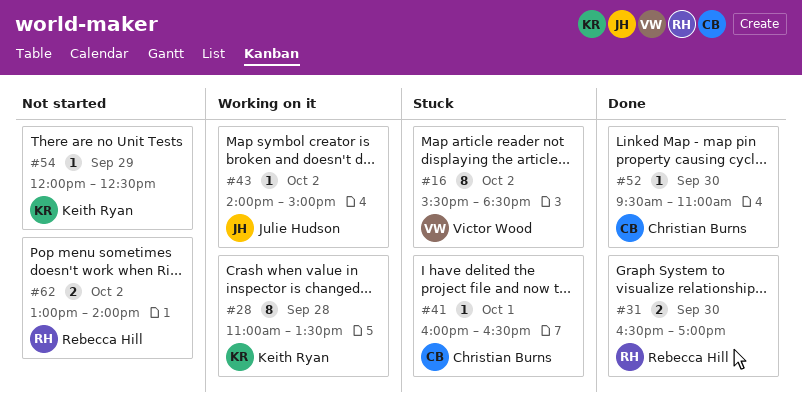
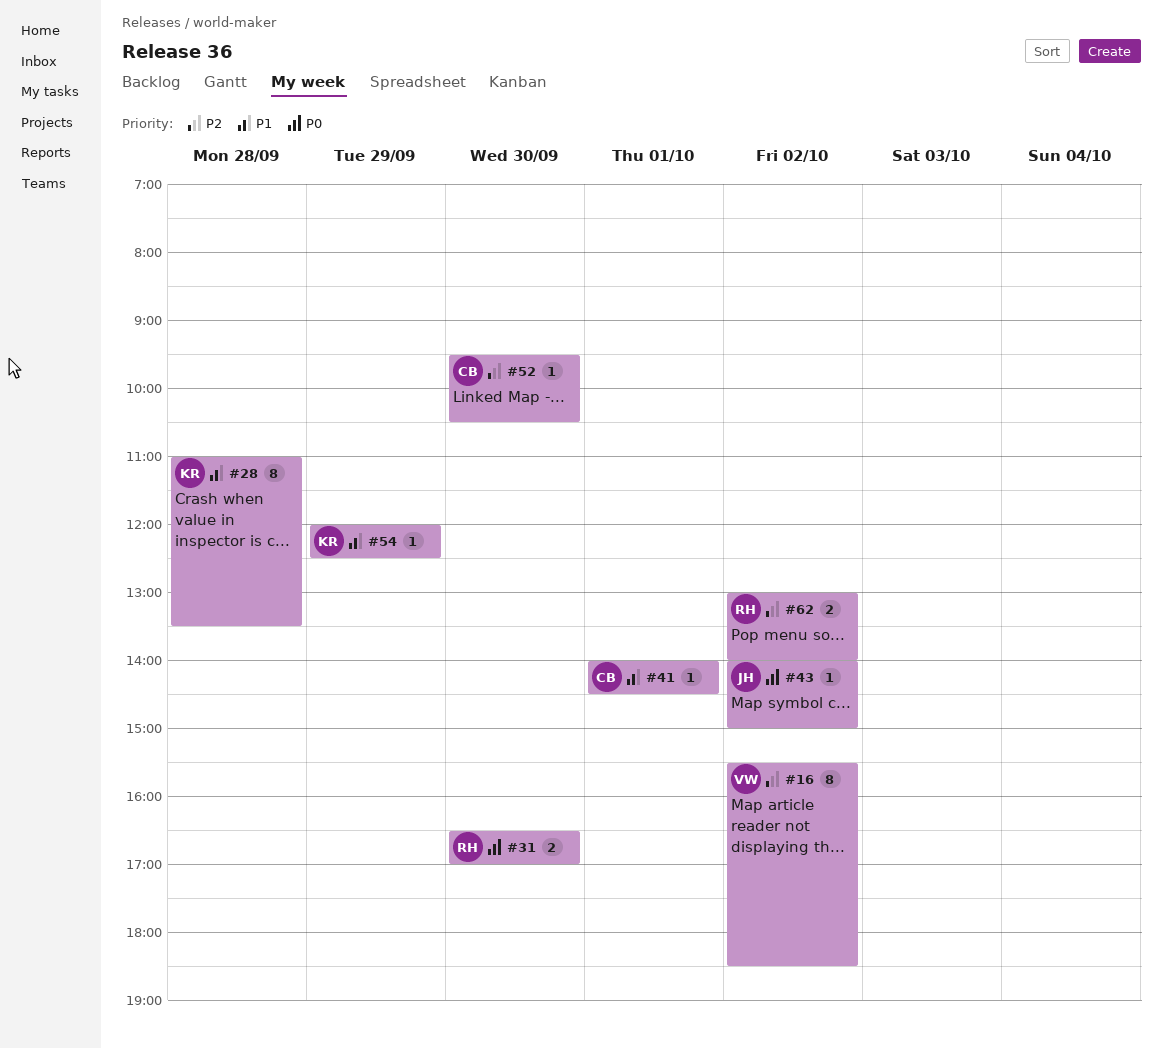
#41, begins: 16:00 -> 14:00
#41, ends: 16:30 -> 14:30
#52, ends: 11:00 -> 10:30

